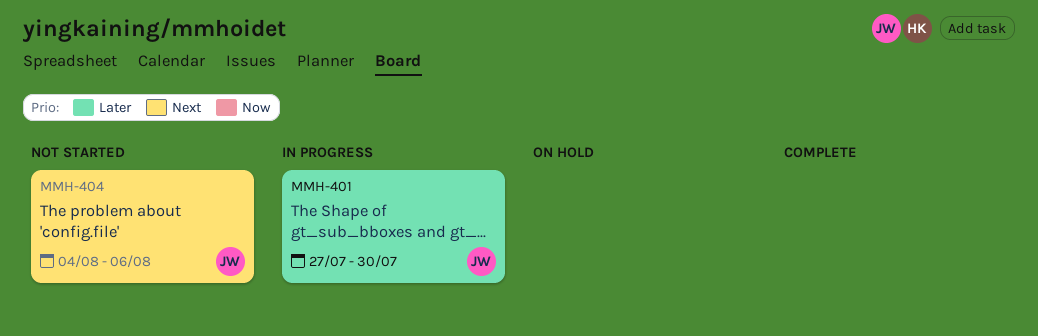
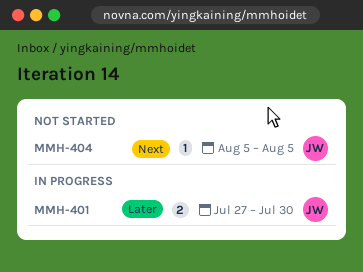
MMH-404, start: Aug 4 -> Aug 5
MMH-404, due: Aug 6 -> Aug 5

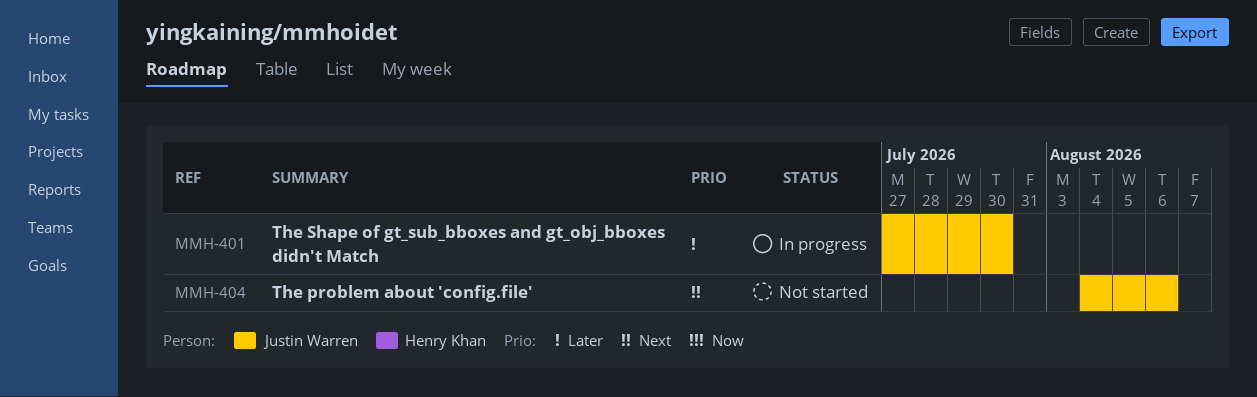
MMH-404, start: Aug 5 -> Aug 4
MMH-404, due: Aug 5 -> Aug 6

